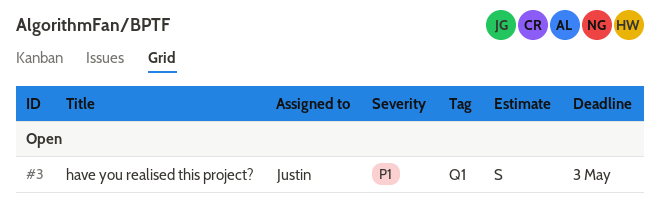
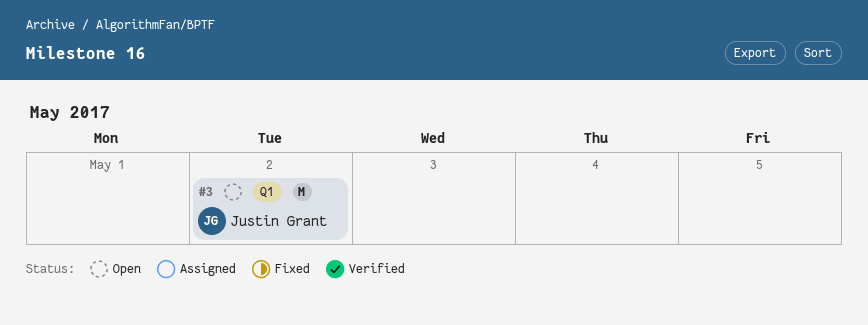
#3, estimate: S -> M
#3, due: May 3 -> May 2

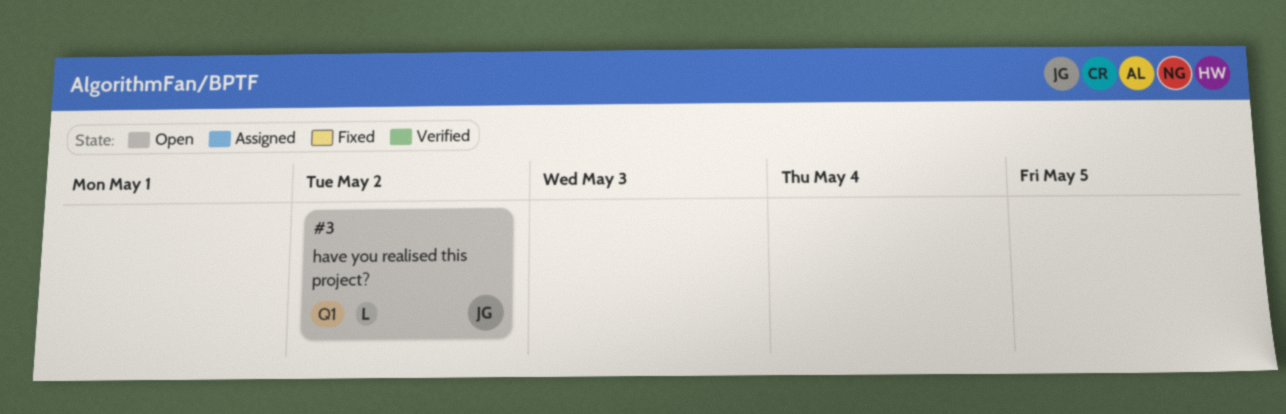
#3, estimate: M -> L

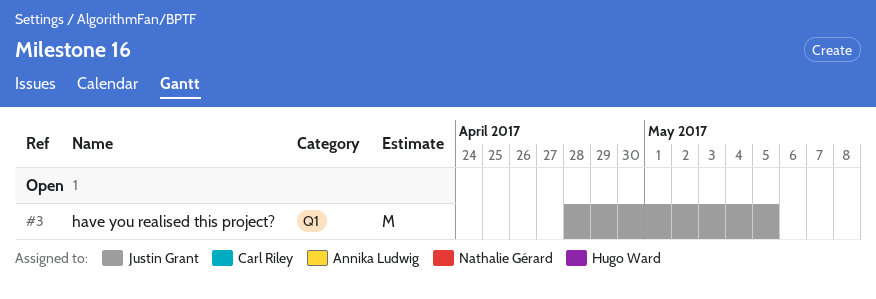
#3, estimate: L -> M
#3, due: May 2 -> May 5

